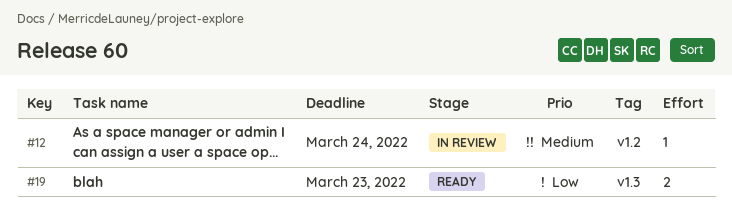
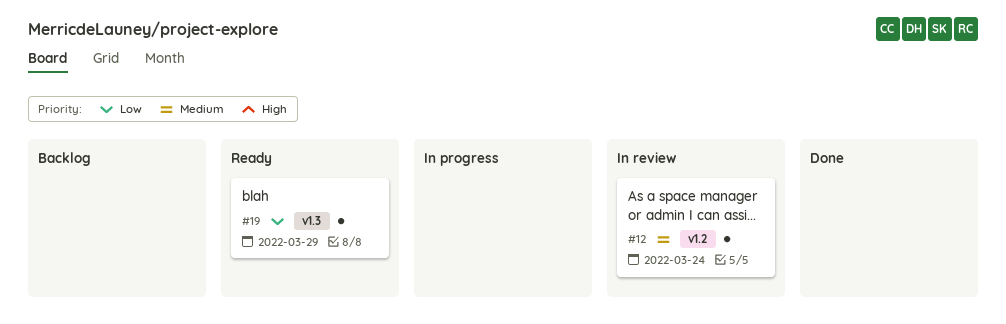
#19, estimate: 2 -> 1
#19, due: Mar 23 -> Mar 29

